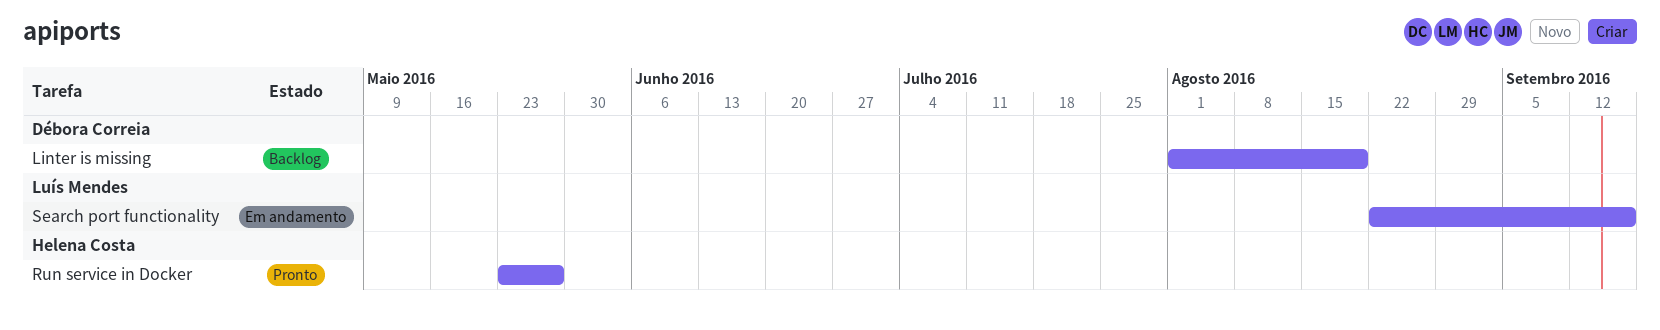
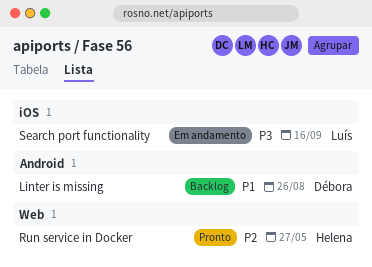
Linter is missing, due: Aug 19 -> Aug 26

